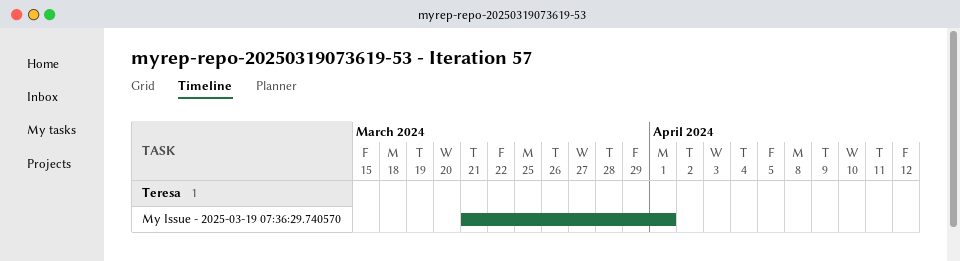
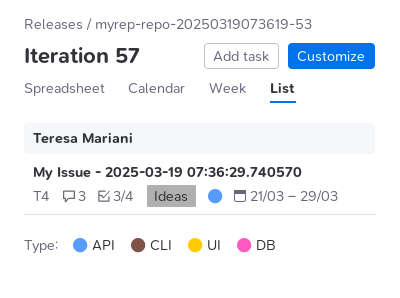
My Issue - 2025-03-19 07:36:29.740570, due: Apr 1 -> Mar 29

